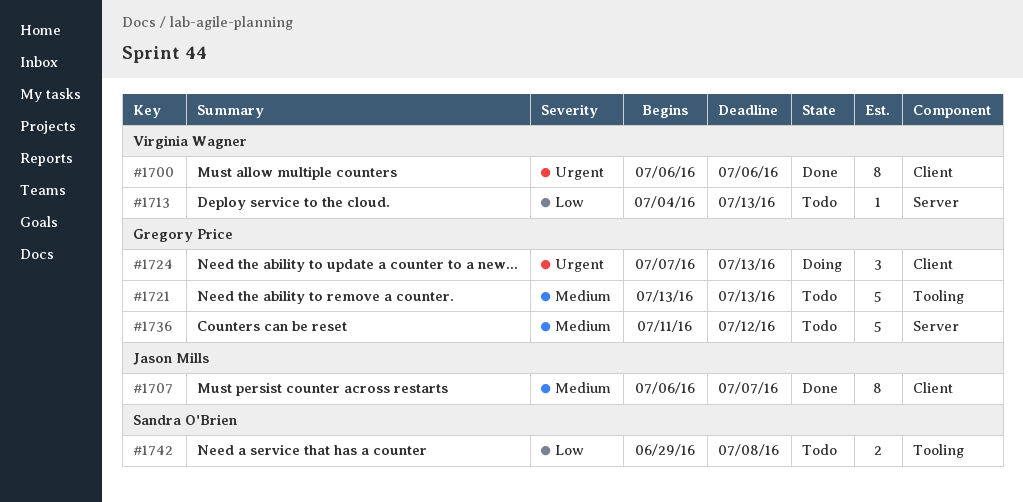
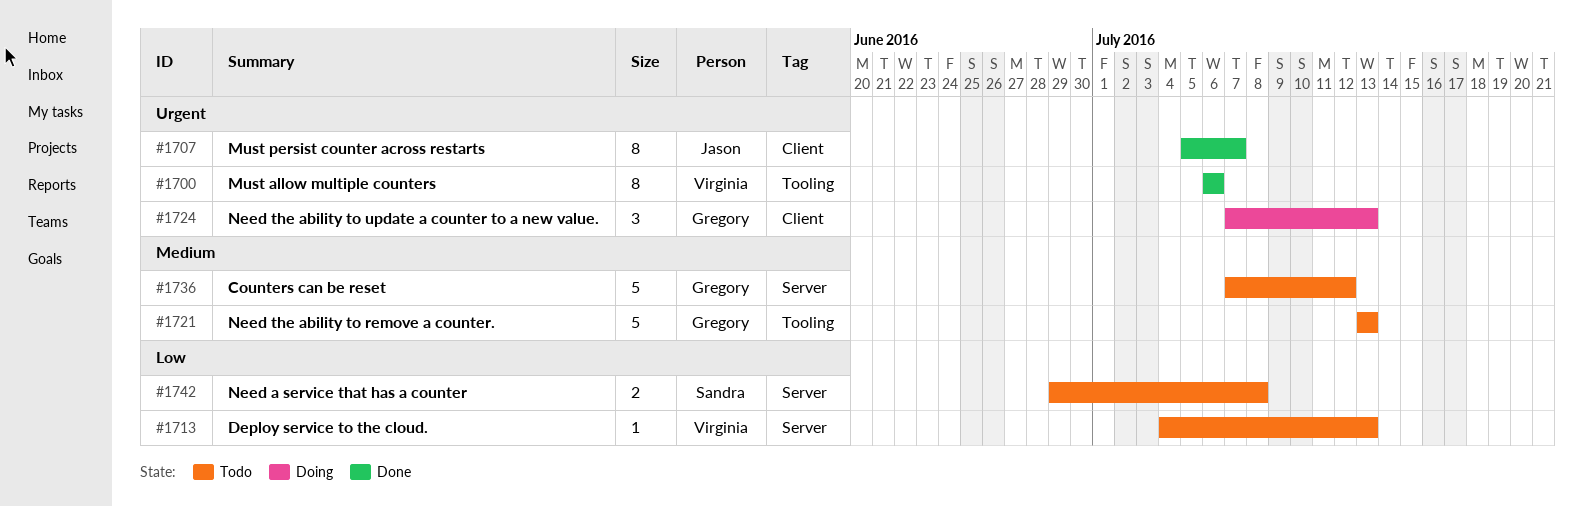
#1700, label: Client -> Tooling
#1707, priority: Medium -> Urgent
#1707, start: Jul 6 -> Jul 5
#1736, start: Jul 11 -> Jul 7
#1742, label: Tooling -> Server

